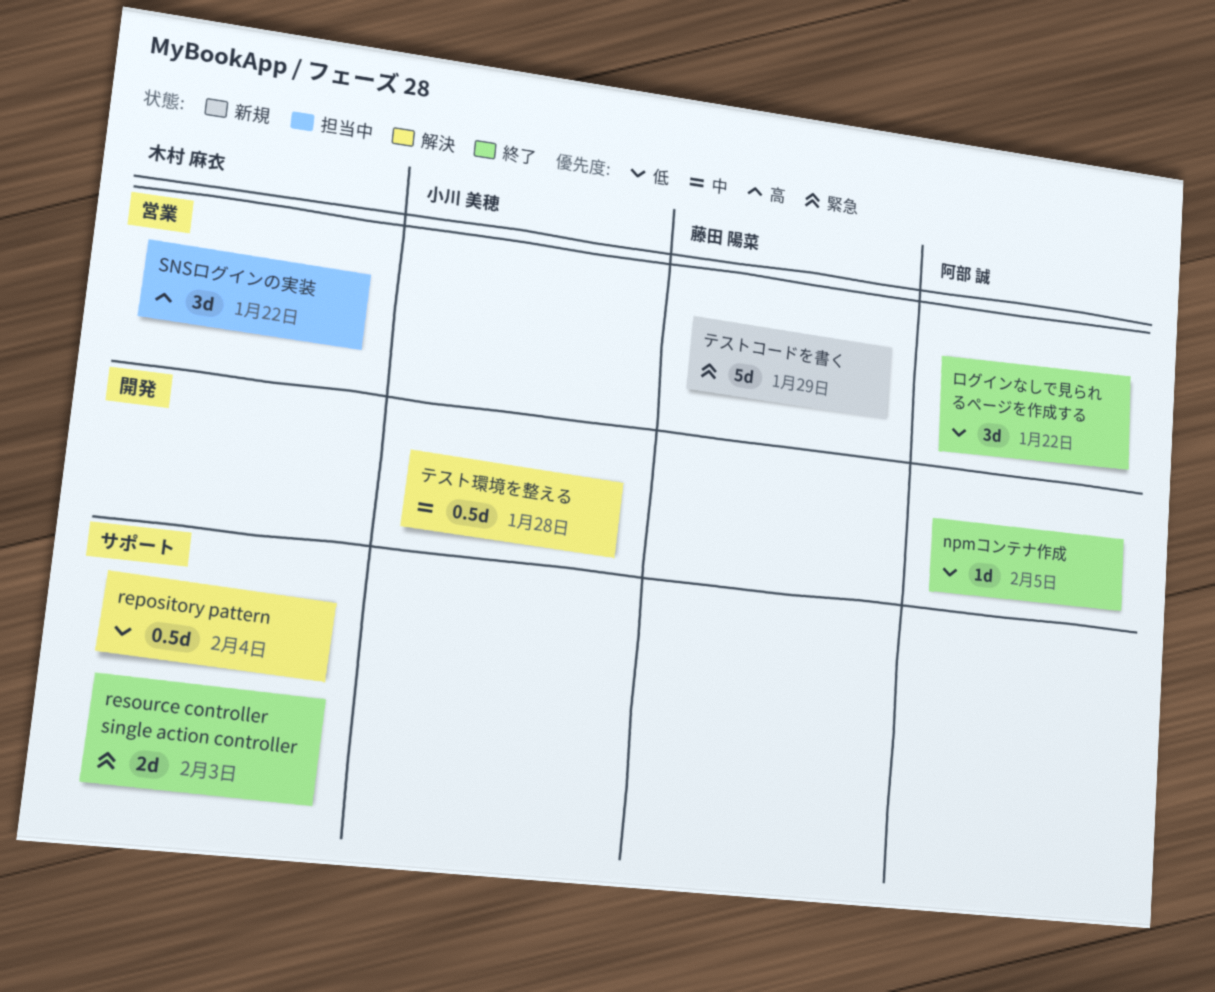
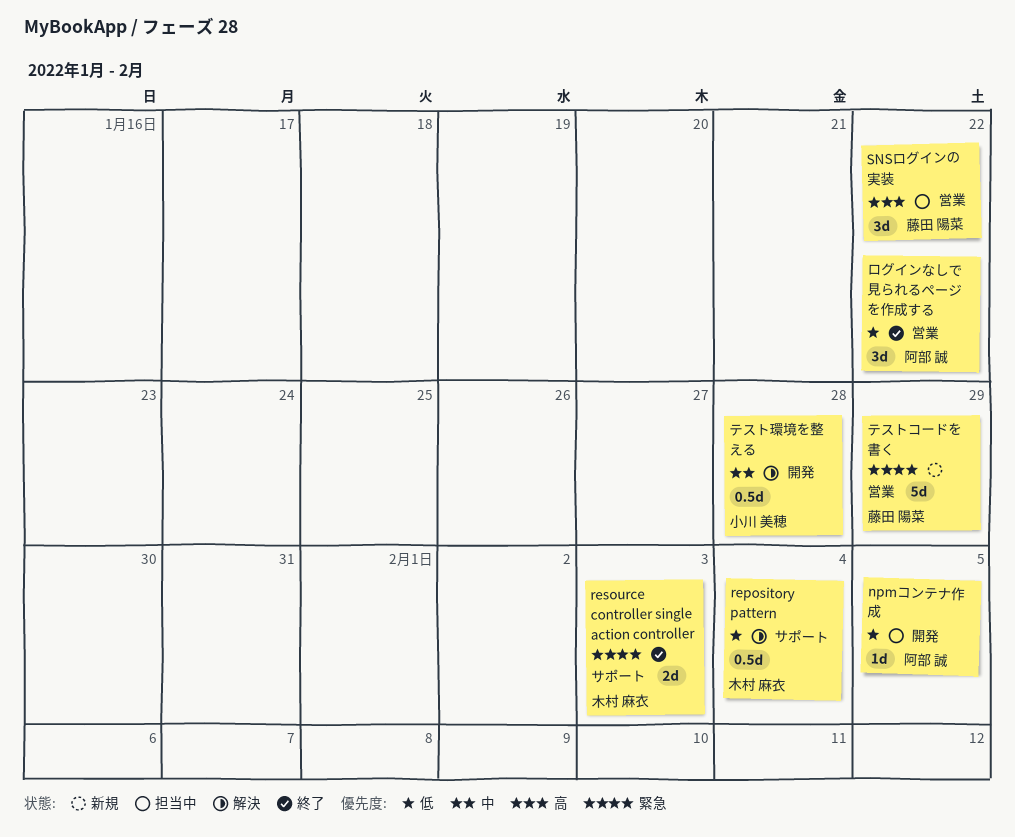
npmコンテナ作成, status: 終了 -> 担当中
SNSログインの実装, owner: 木村 麻衣 -> 藤田 陽菜

